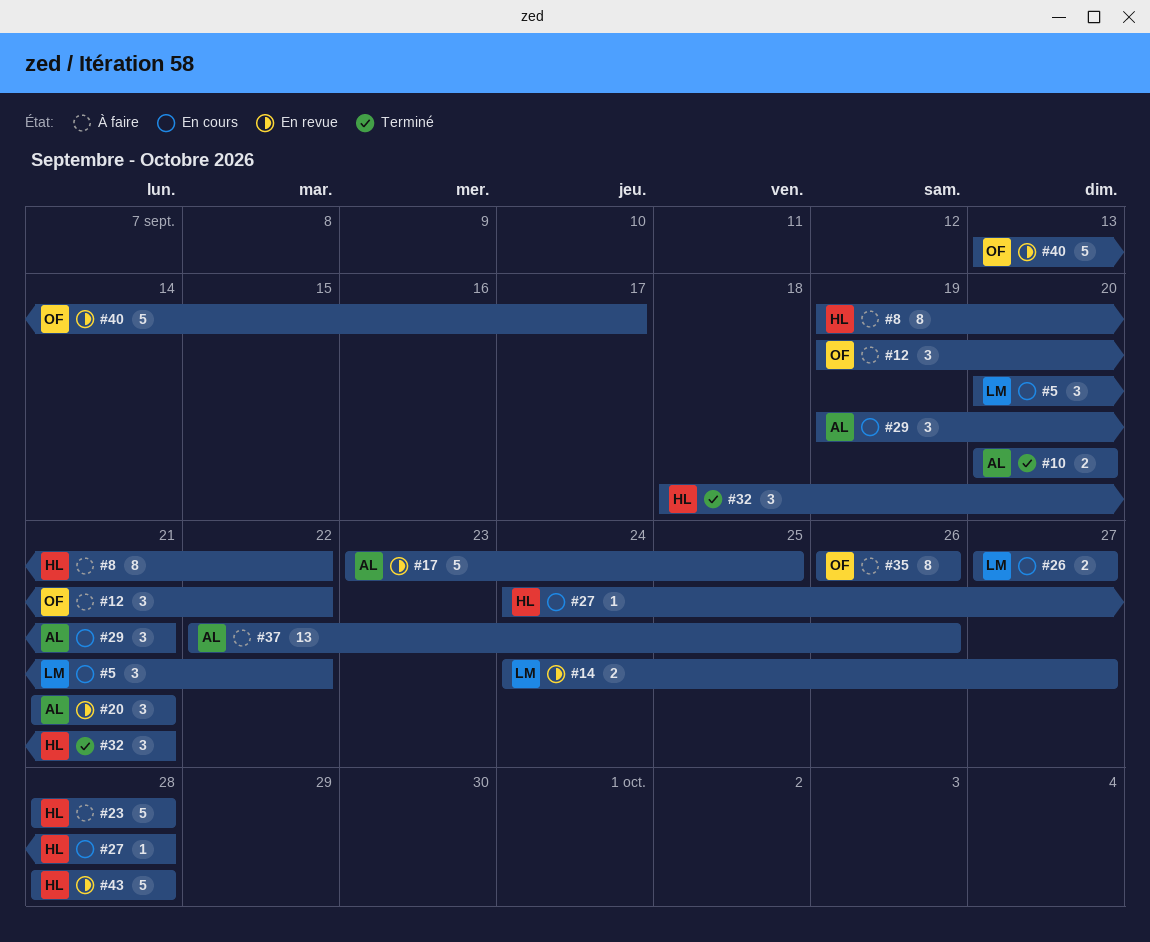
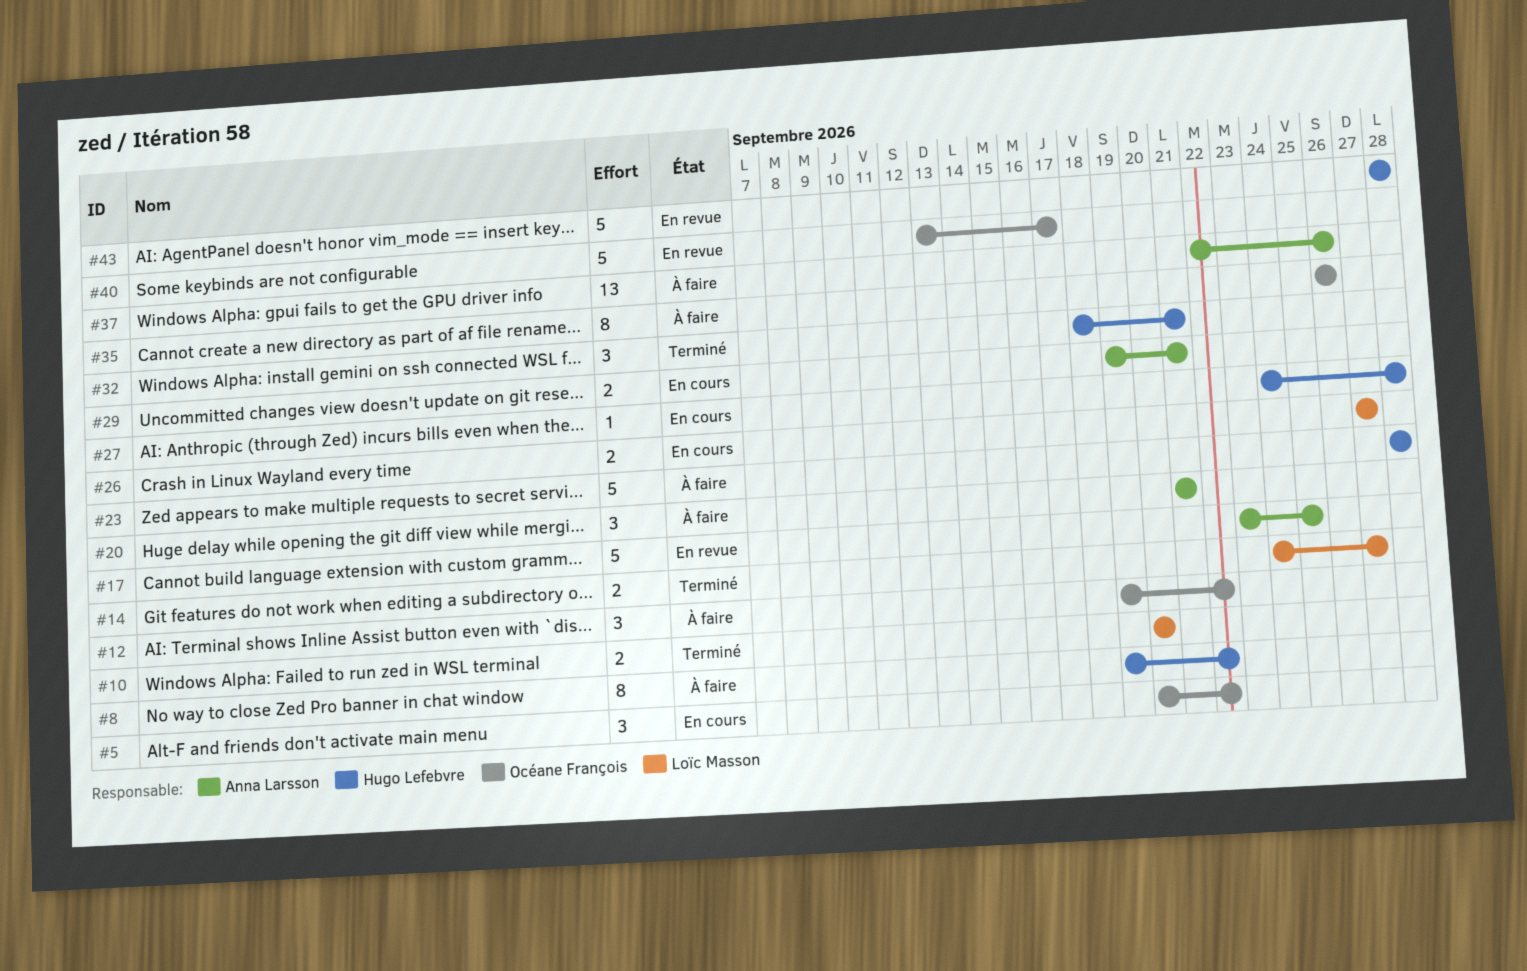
#5, owner: Loïc Masson -> Océane François
#10, owner: Anna Larsson -> Loïc Masson
#14, status: En revue -> Terminé
#20, status: En revue -> À faire
#29, estimate: 3 -> 2

